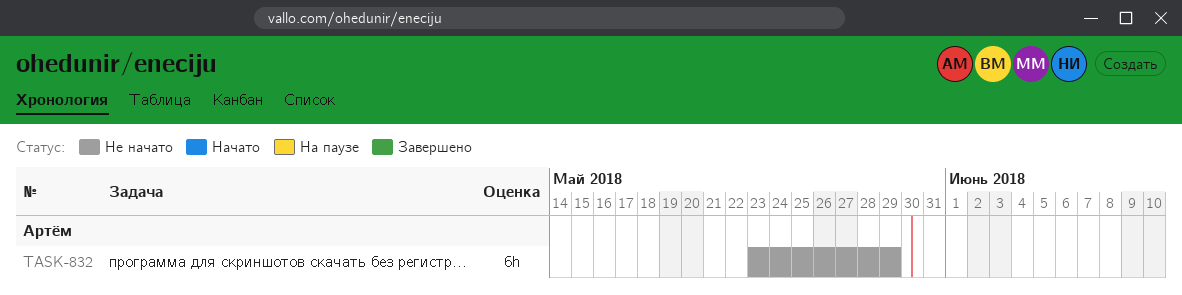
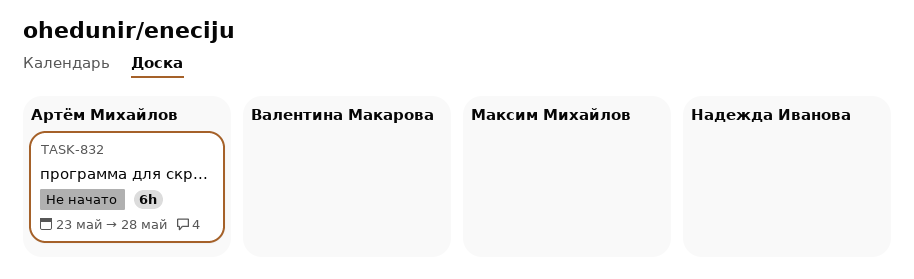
TASK-832, due: May 29 -> May 28

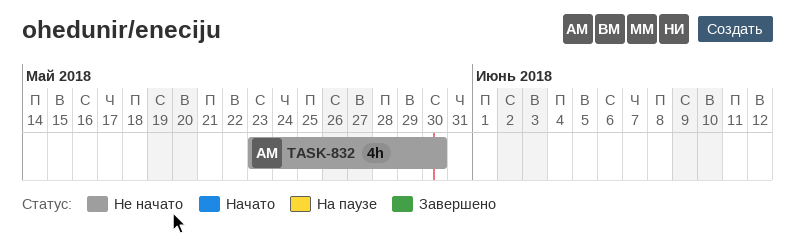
TASK-832, estimate: 6h -> 4h
TASK-832, due: May 28 -> May 30

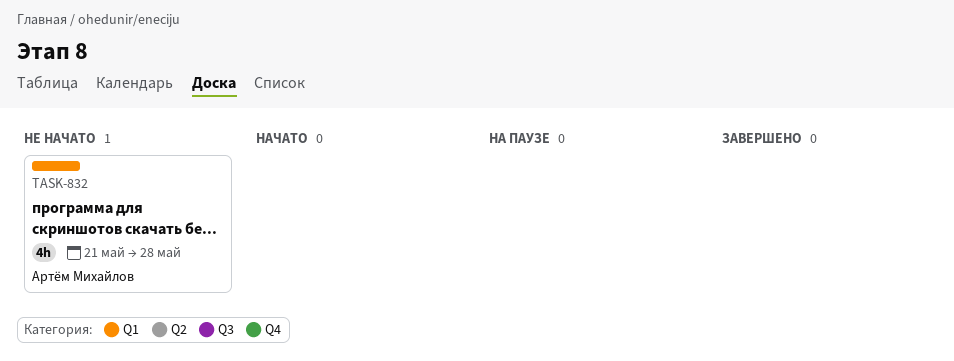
TASK-832, start: May 23 -> May 21
TASK-832, due: May 30 -> May 28

